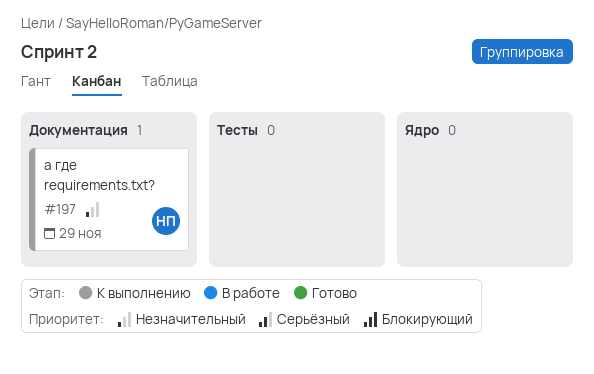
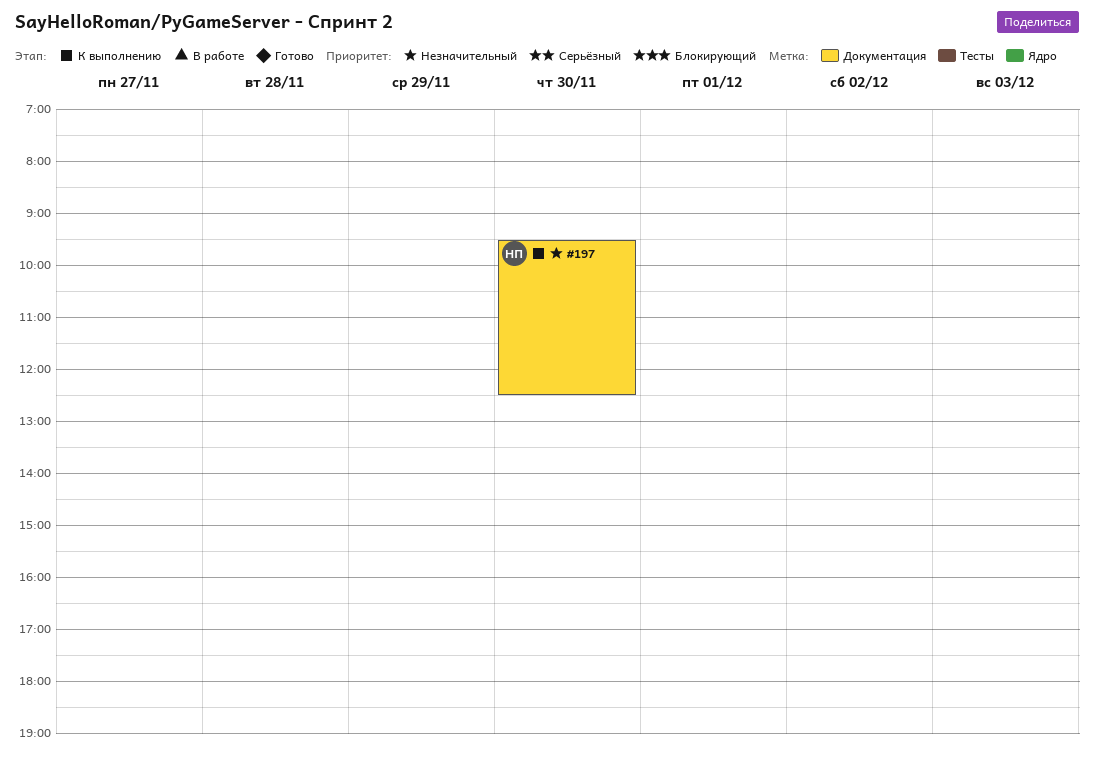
#197, day: Nov 29 -> Nov 30

